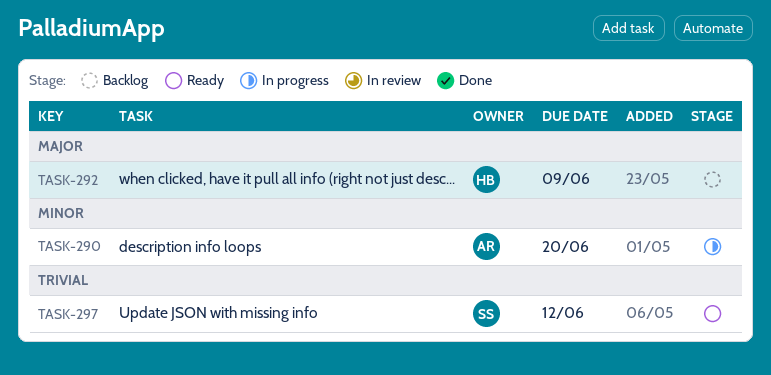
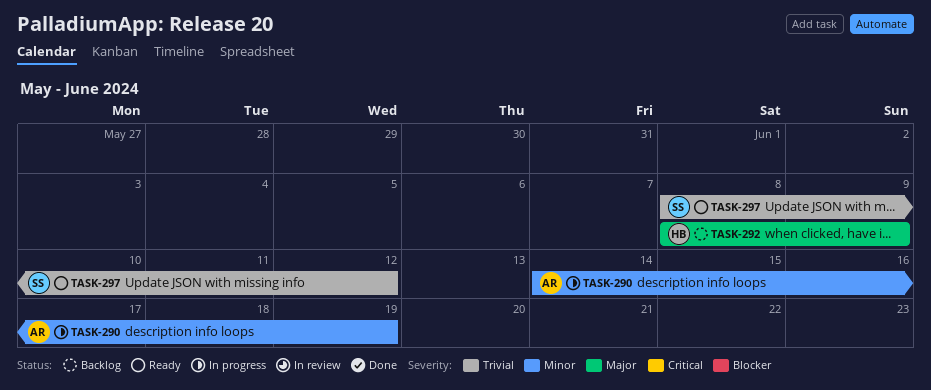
TASK-290, due: Jun 20 -> Jun 19

